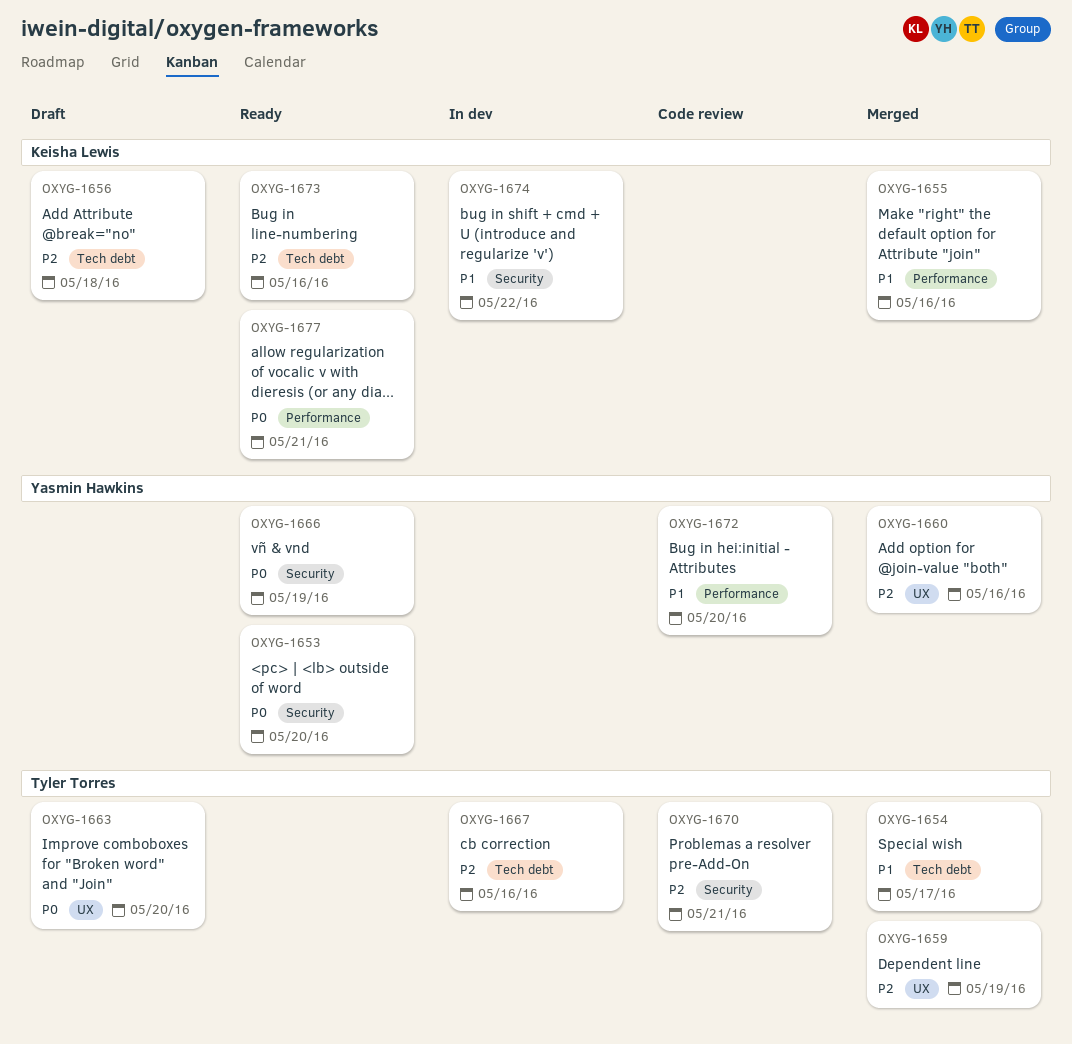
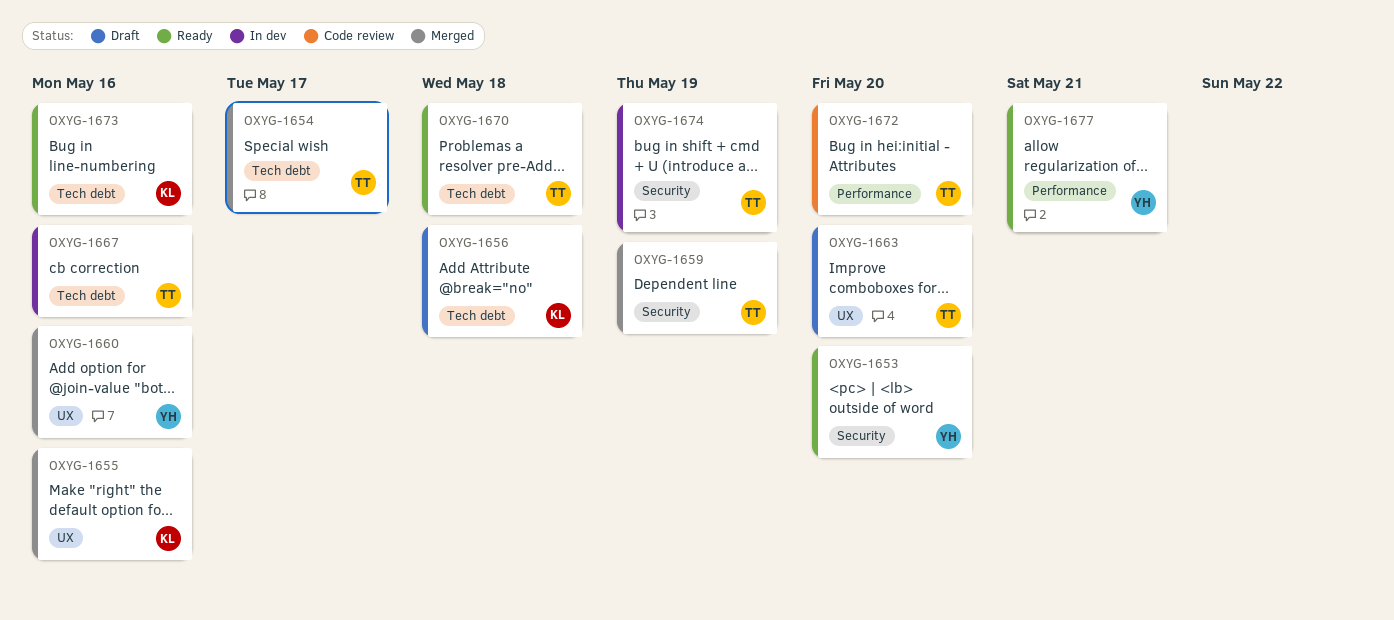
OXYG-1655, label: Performance -> UX
OXYG-1659, label: UX -> Security
OXYG-1666: present -> none
OXYG-1670, status: Code review -> Ready
OXYG-1670, label: Security -> Tech debt
OXYG-1670, due: May 21 -> May 18
OXYG-1672, owner: Yasmin Hawkins -> Tyler Torres
OXYG-1674, owner: Keisha Lewis -> Tyler Torres
OXYG-1674, due: May 22 -> May 19
OXYG-1677, owner: Keisha Lewis -> Yasmin Hawkins

